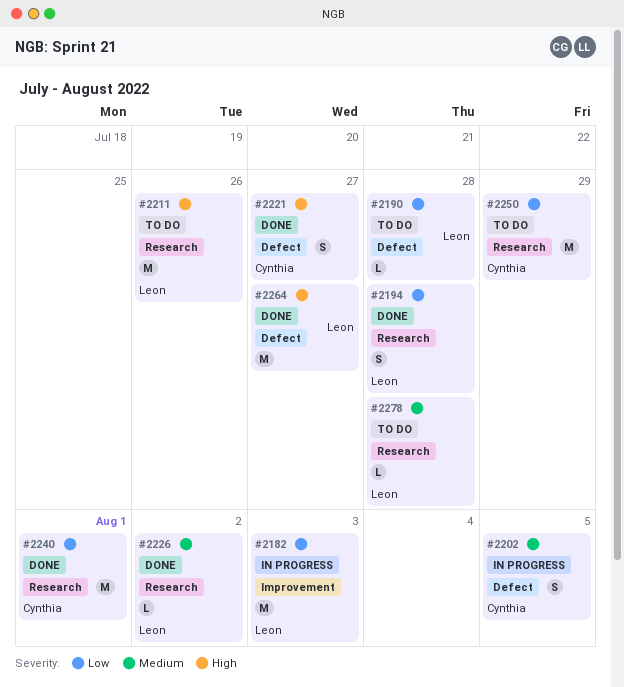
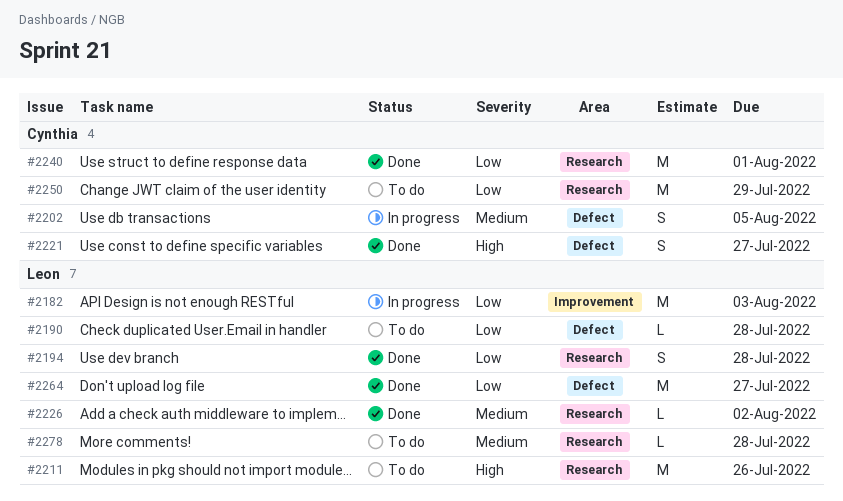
#2264, priority: High -> Low

